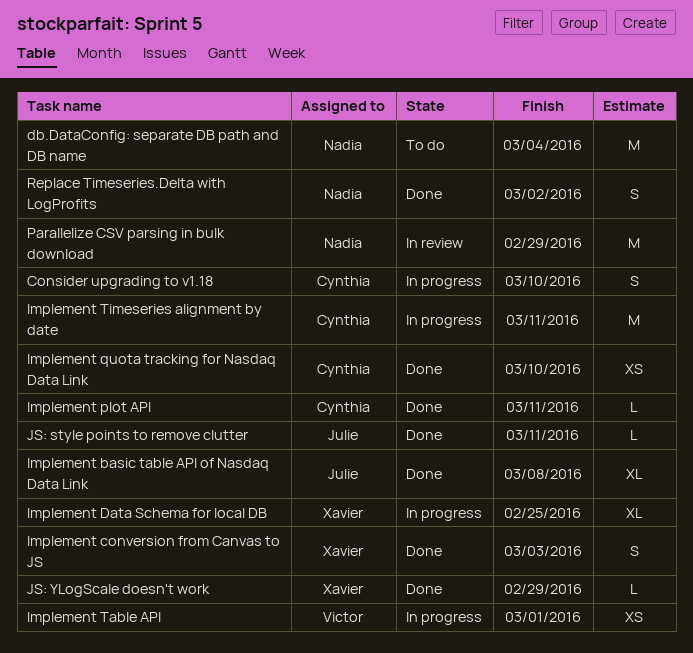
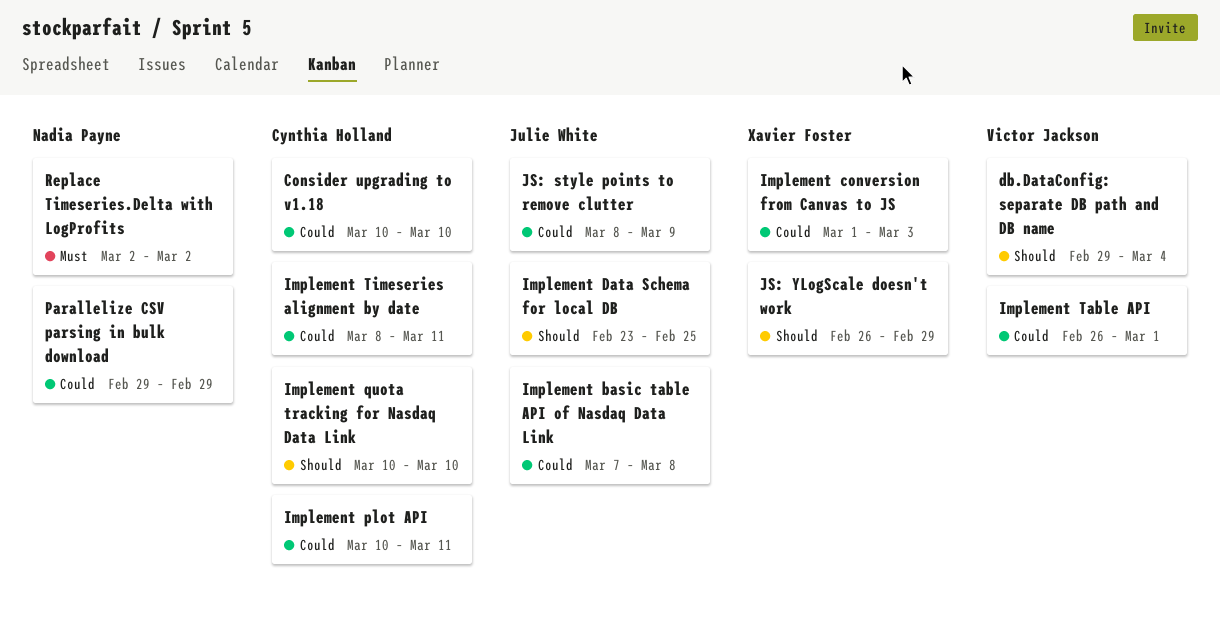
db.DataConfig: separate DB path and DB name, owner: Nadia Payne -> Victor Jackson
Implement Data Schema for local DB, owner: Xavier Foster -> Julie White
JS: style points to remove clutter, due: Mar 11 -> Mar 9

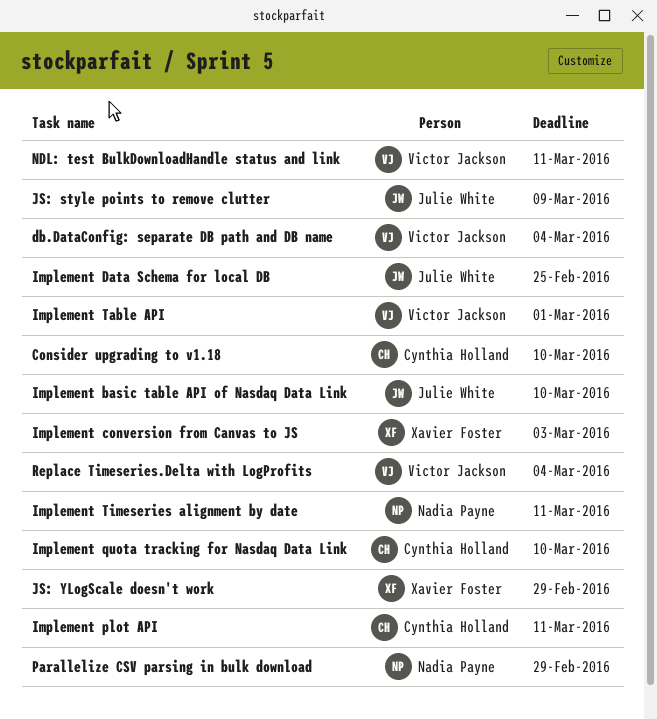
Implement basic table API of Nasdaq Data Link, due: Mar 8 -> Mar 10
Implement Timeseries alignment by date, owner: Cynthia Holland -> Nadia Payne
NDL: test BulkDownloadHandle status and link: none -> present
Replace Timeseries.Delta with LogProfits, owner: Nadia Payne -> Victor Jackson
Replace Timeseries.Delta with LogProfits, due: Mar 2 -> Mar 4

